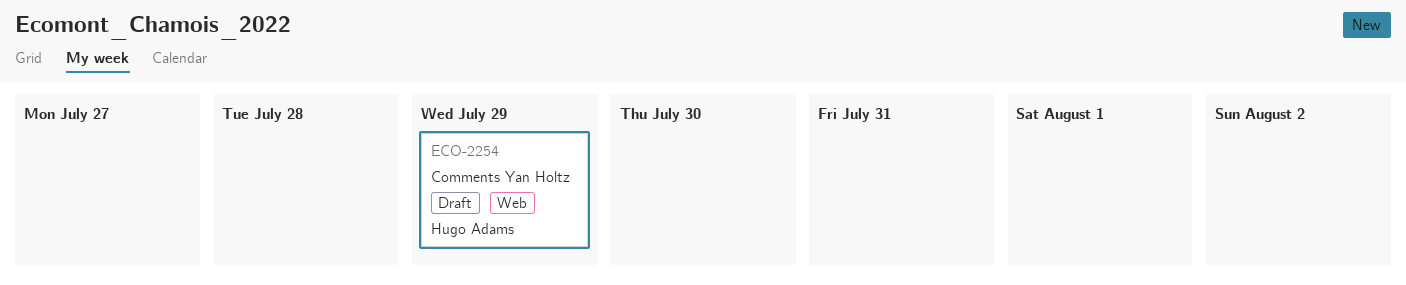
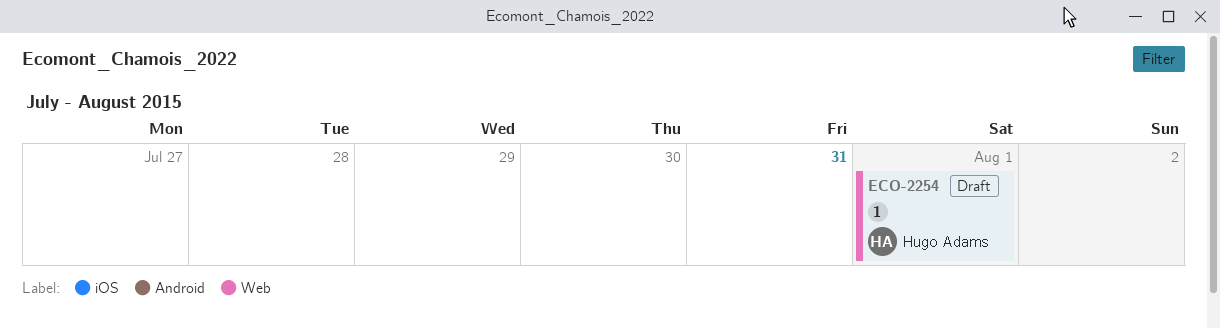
ECO-2254, due: Jul 29 -> Aug 1

